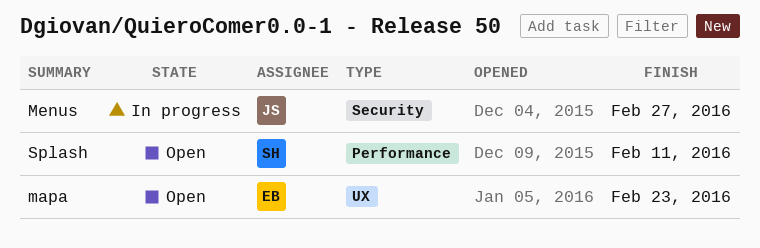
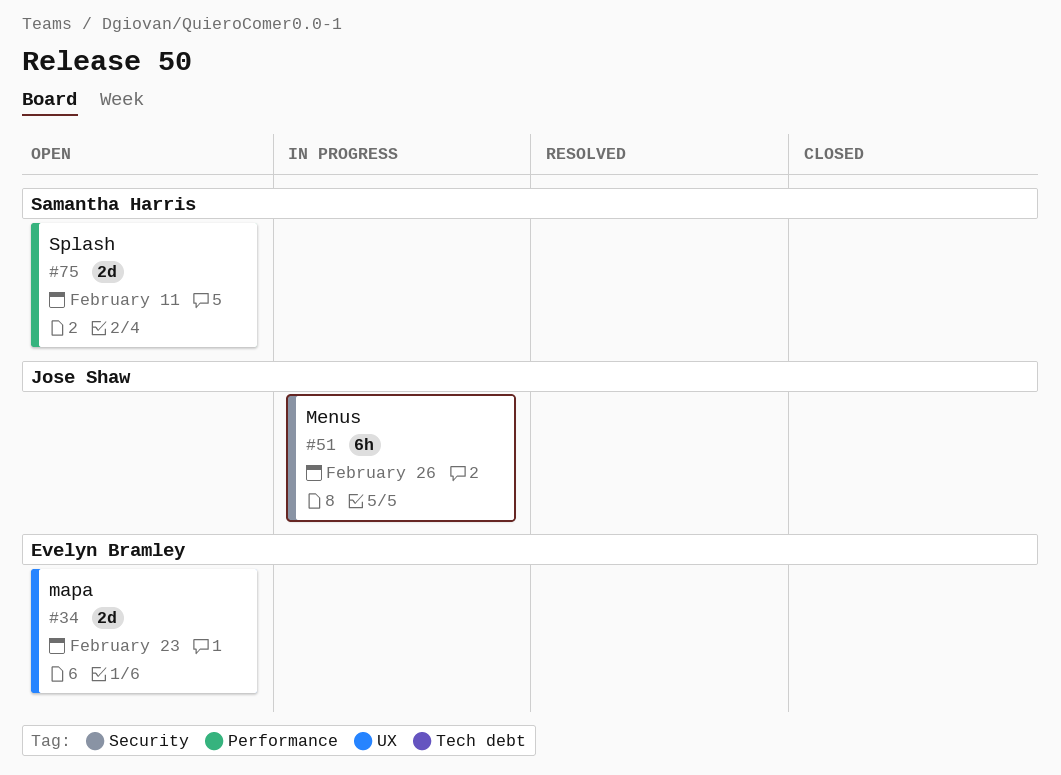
Menus, due: Feb 27 -> Feb 26

